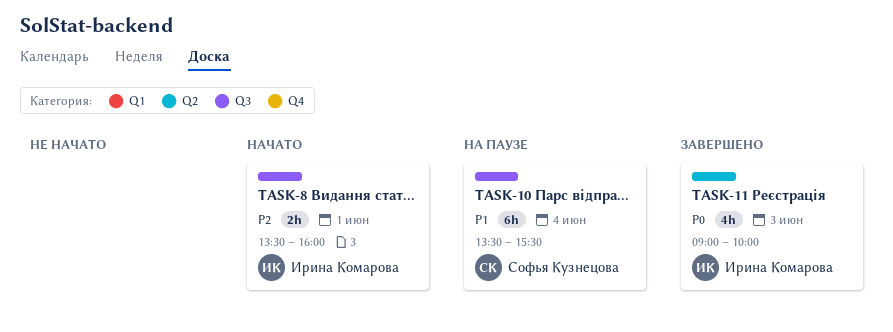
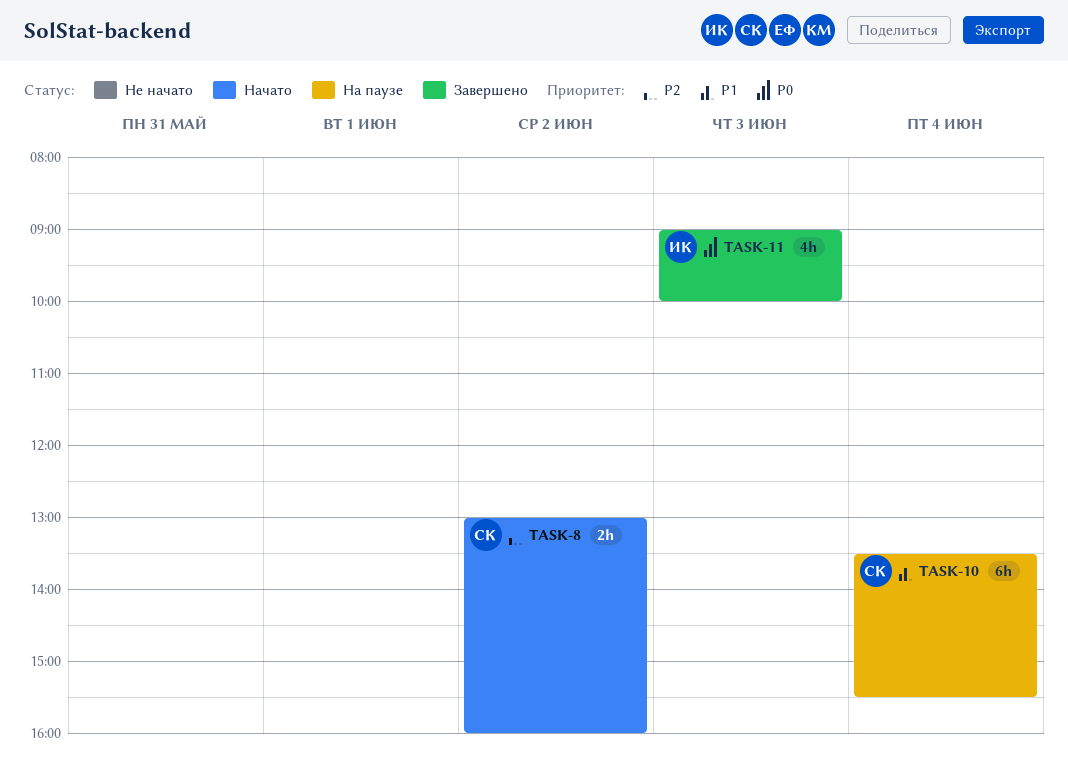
TASK-8, owner: Ирина Комарова -> Софья Кузнецова
TASK-8, day: Jun 1 -> Jun 2
TASK-8, begins: 13:30 -> 13:00

